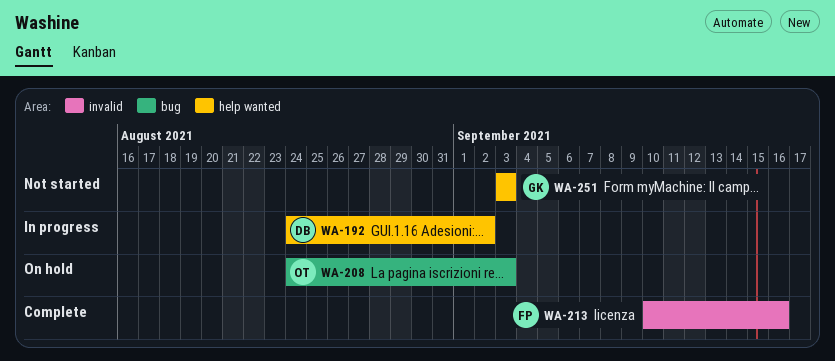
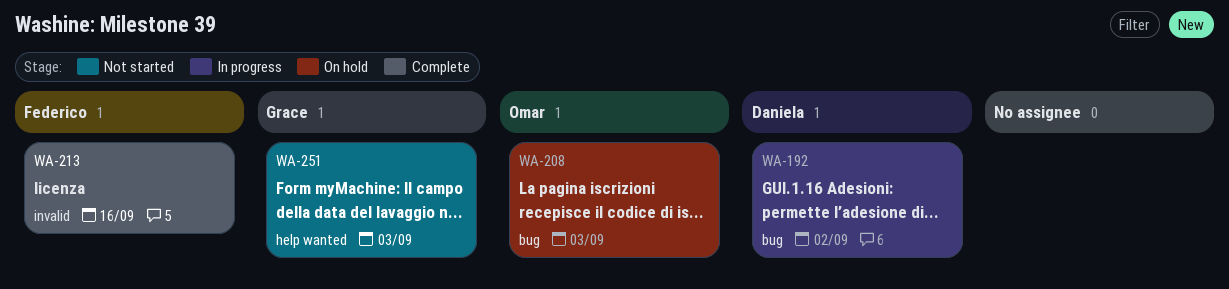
WA-192, label: help wanted -> bug

